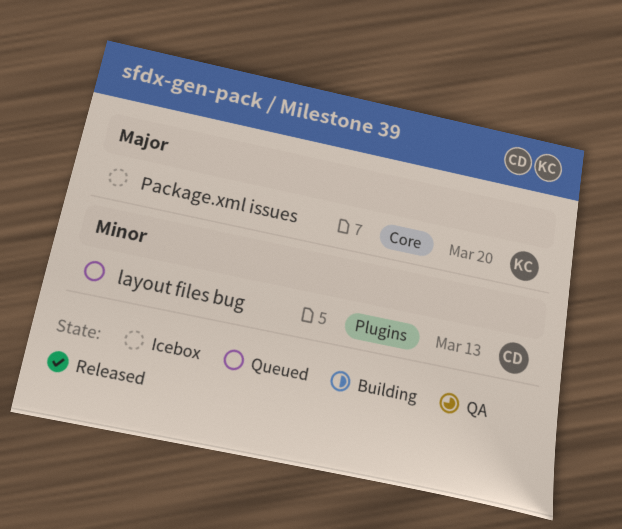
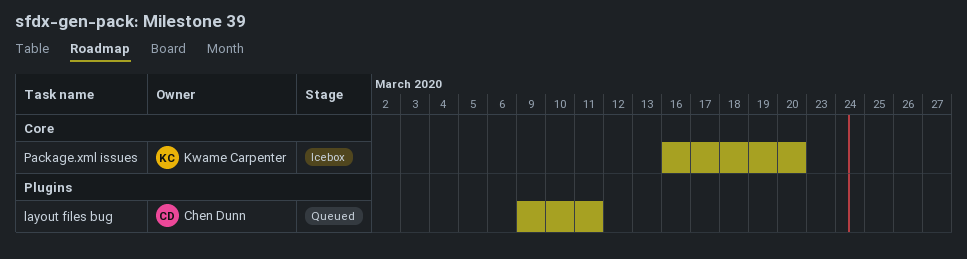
layout files bug, due: Mar 13 -> Mar 11

